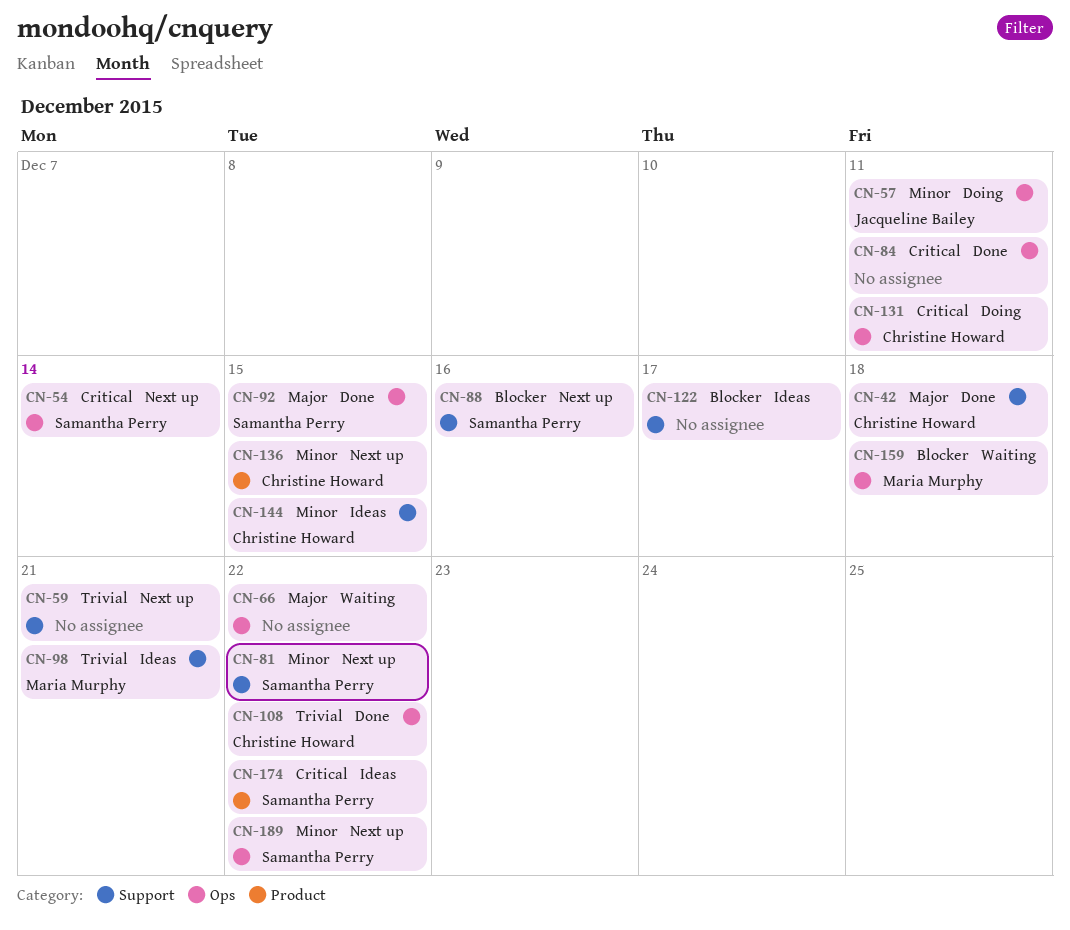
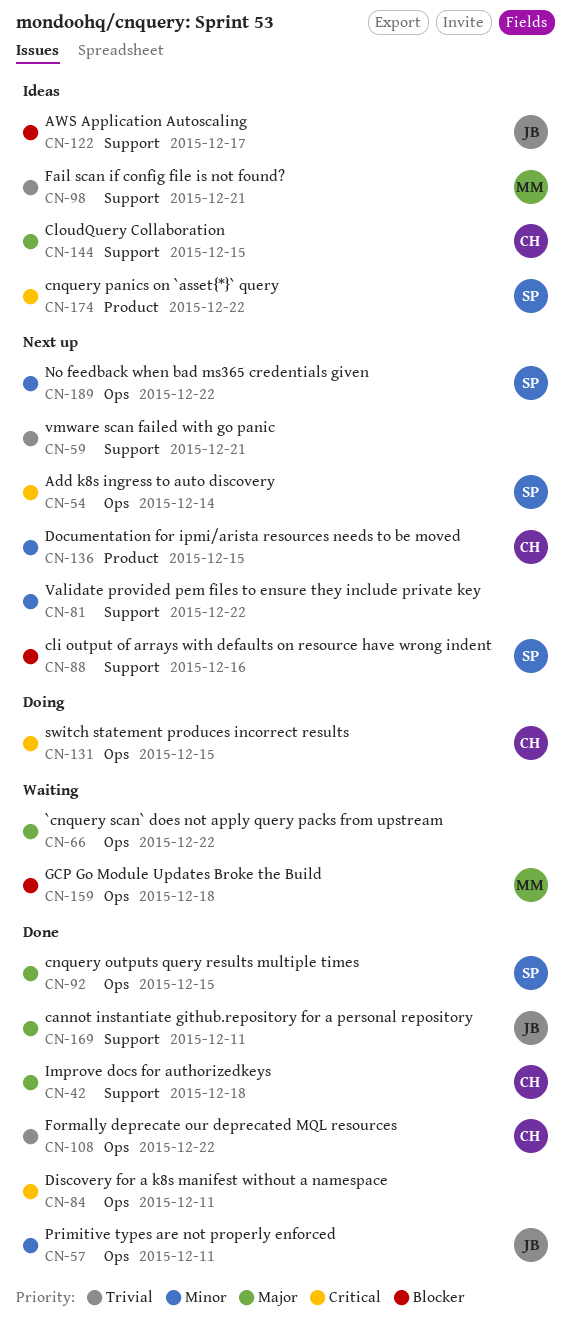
CN-57, status: Doing -> Done
CN-81, owner: Samantha Perry -> none
CN-122, owner: none -> Jacqueline Bailey
CN-131, due: Dec 11 -> Dec 15
CN-144, priority: Minor -> Major
CN-169: none -> present

